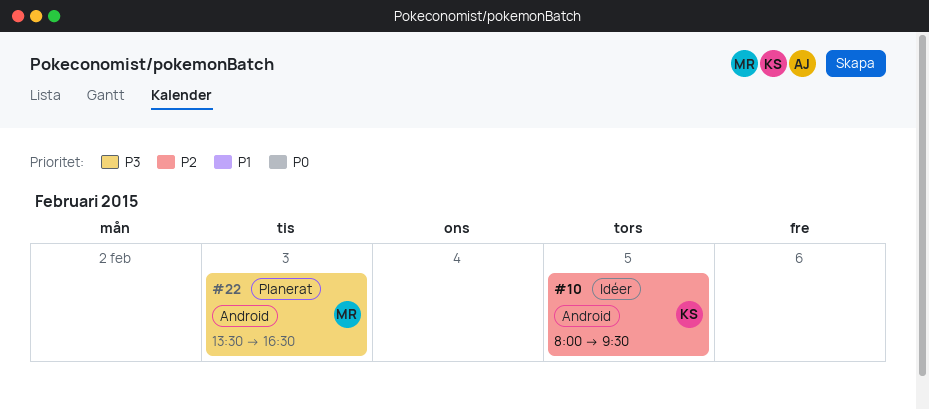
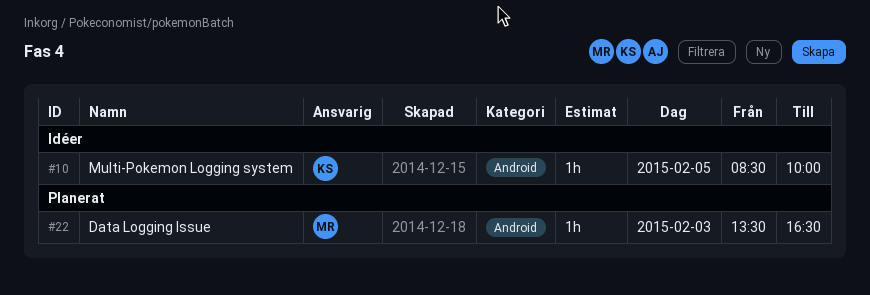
#10, begins: 08:00 -> 08:30
#10, ends: 09:30 -> 10:00

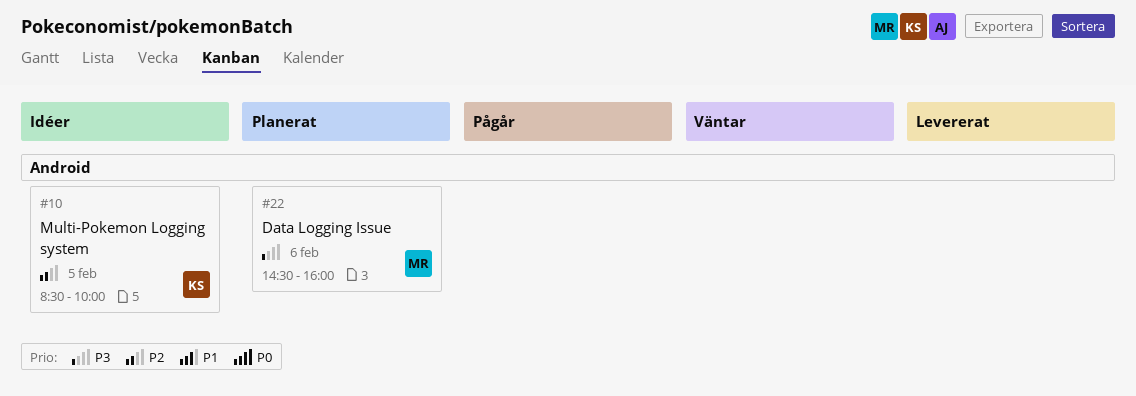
#22, day: Feb 3 -> Feb 6
#22, begins: 13:30 -> 14:30
#22, ends: 16:30 -> 16:00

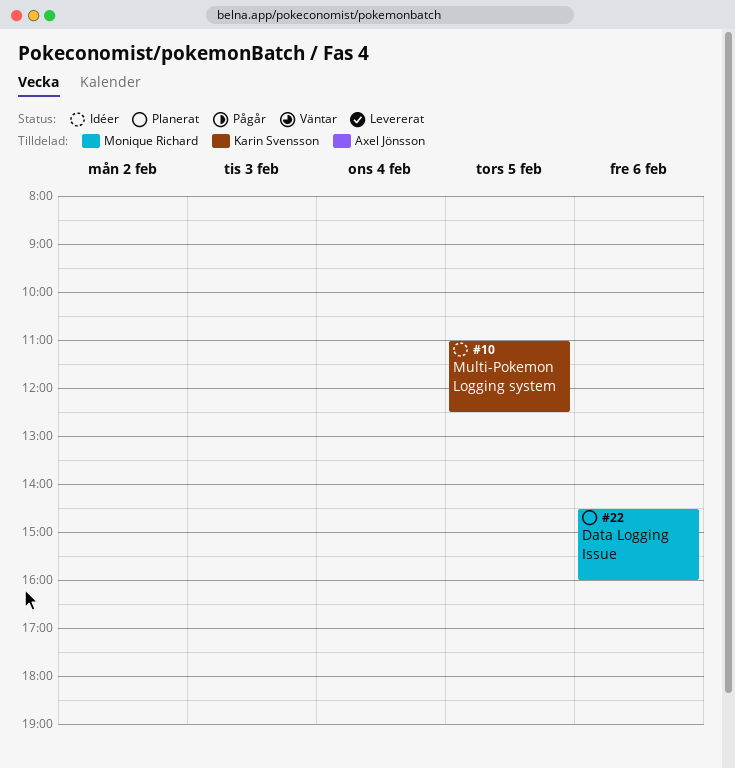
#10, begins: 08:30 -> 11:00
#10, ends: 10:00 -> 12:30

